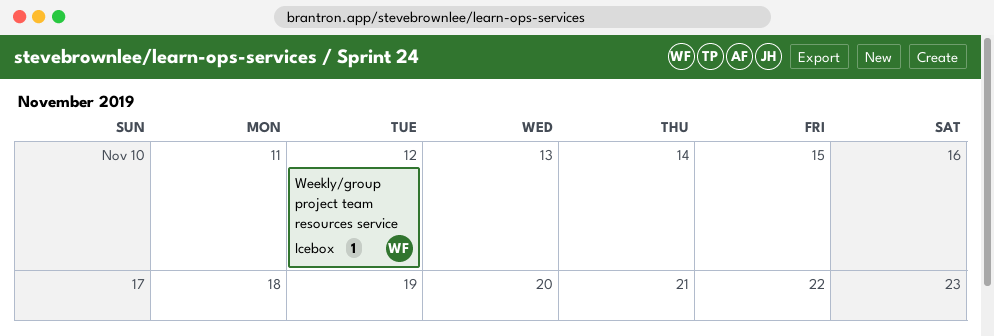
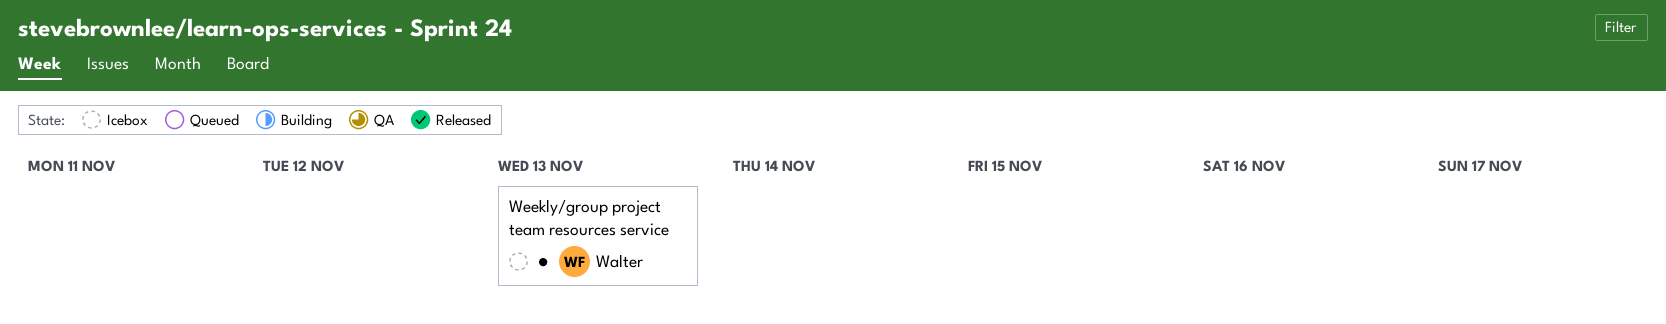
Weekly/group project team resources service, due: Nov 12 -> Nov 13

